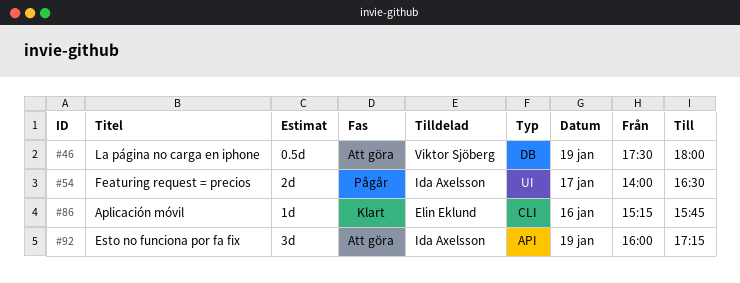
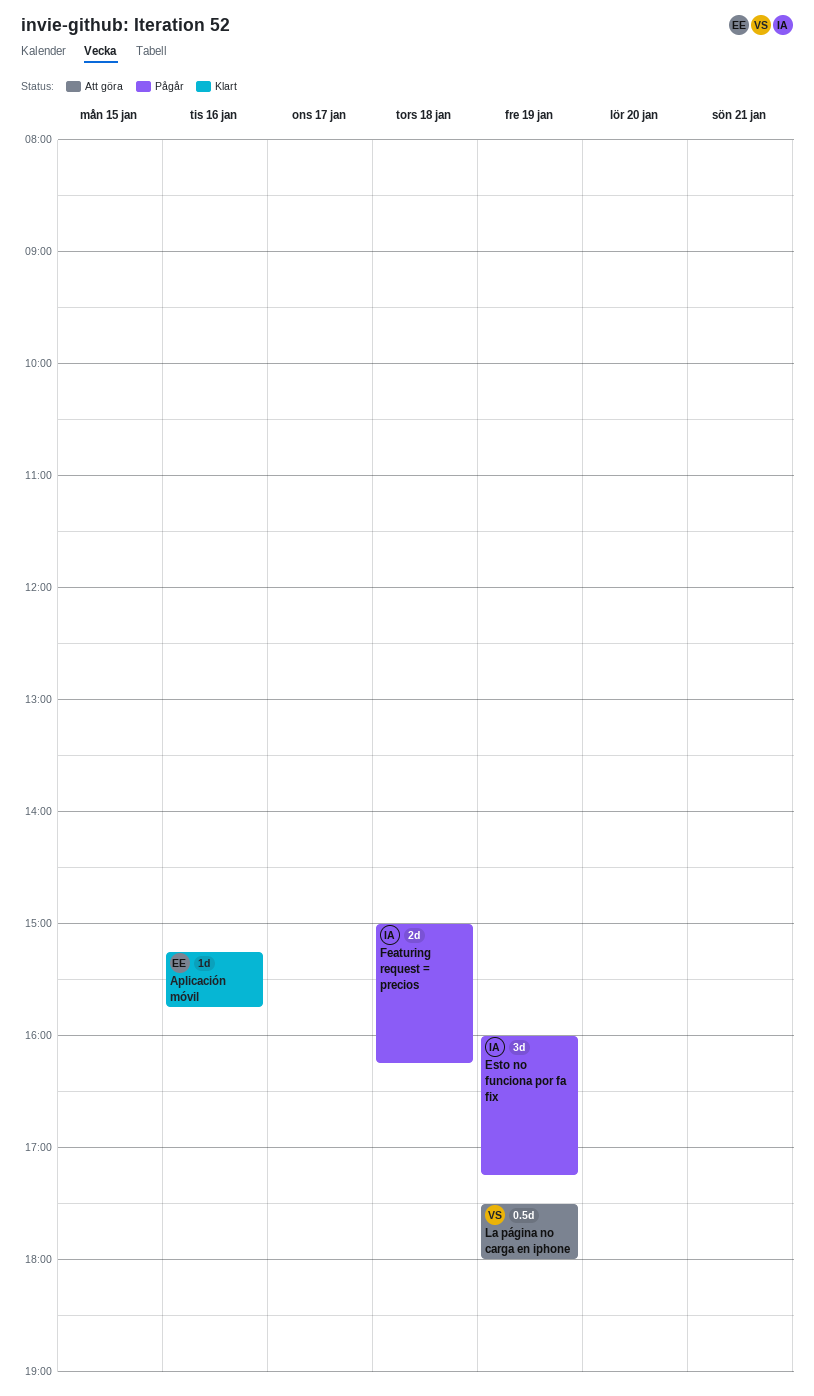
Esto no funciona por fa fix, status: Att göra -> Pågår
Featuring request = precios, day: Jan 17 -> Jan 18
Featuring request = precios, begins: 14:00 -> 15:00
Featuring request = precios, ends: 16:30 -> 16:15

